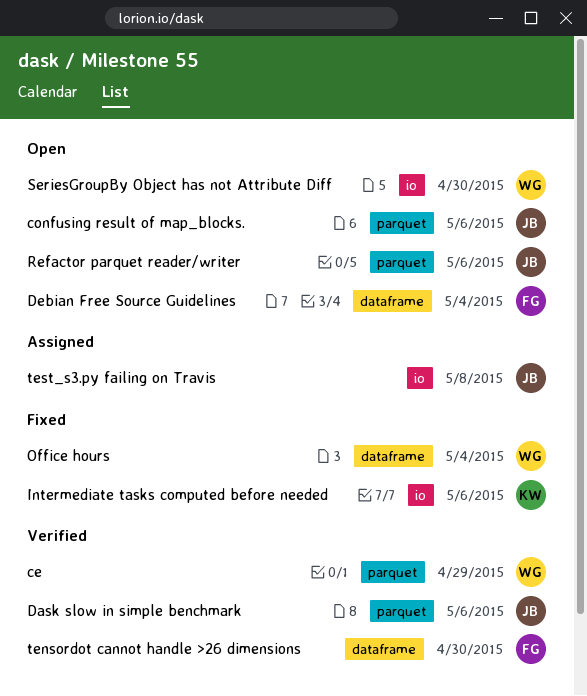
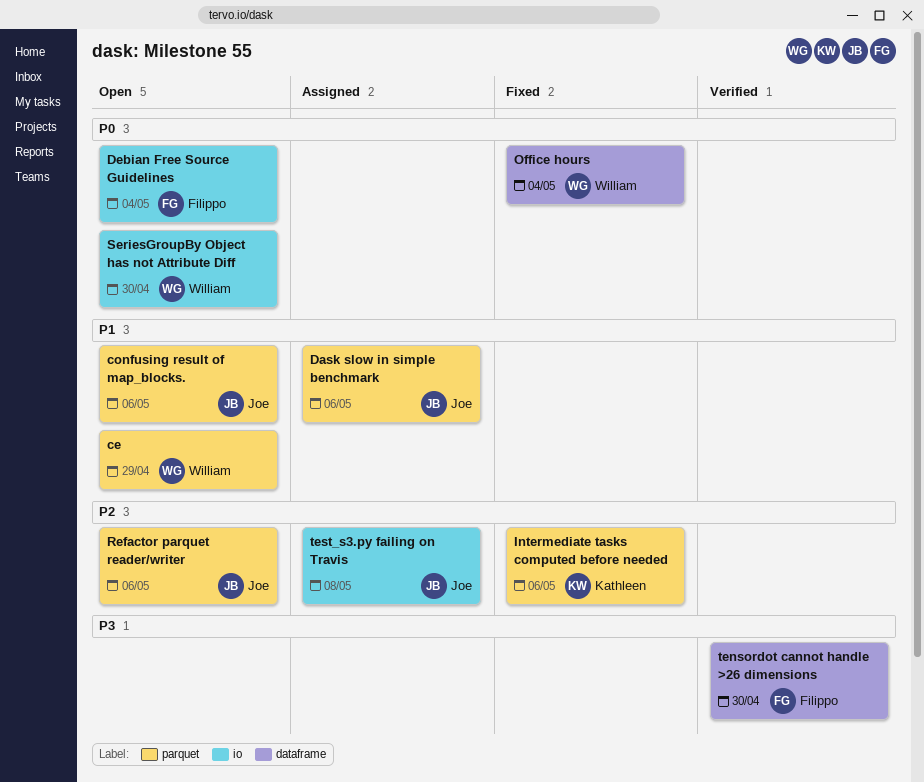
ce, status: Verified -> Open
Dask slow in simple benchmark, status: Verified -> Assigned
Debian Free Source Guidelines, label: dataframe -> io
Intermediate tasks computed before needed, label: io -> parquet

